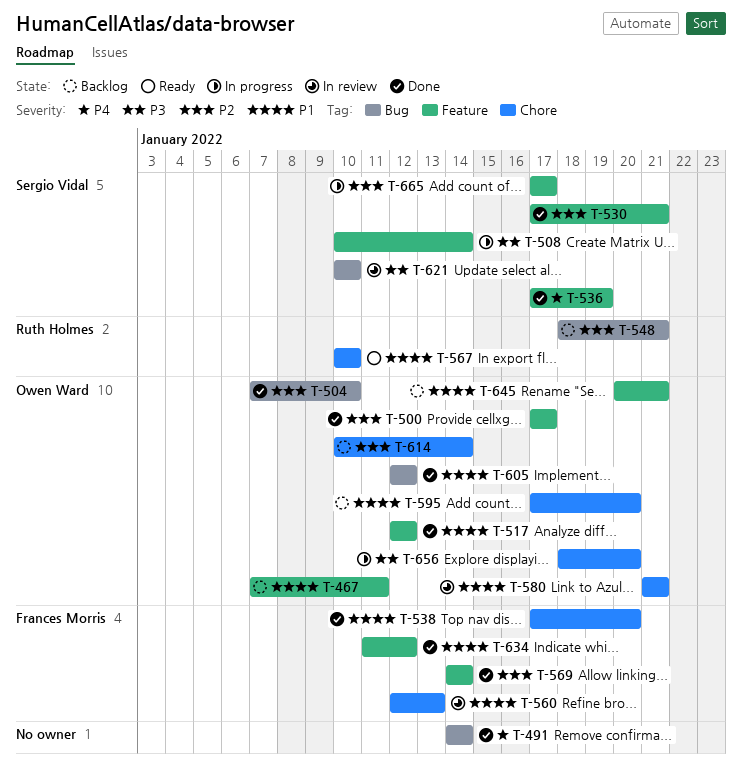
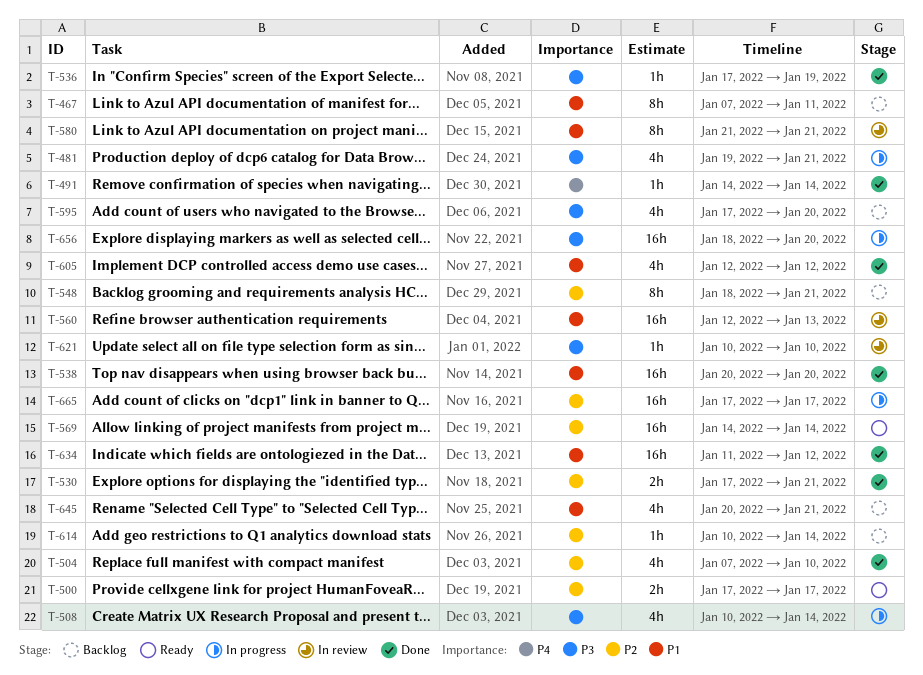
T-481: none -> present
T-500, status: Done -> Ready
T-517: present -> none
T-536, priority: P4 -> P3
T-538, start: Jan 17 -> Jan 20
T-567: present -> none
T-569, status: Done -> Ready
T-595, priority: P1 -> P3

